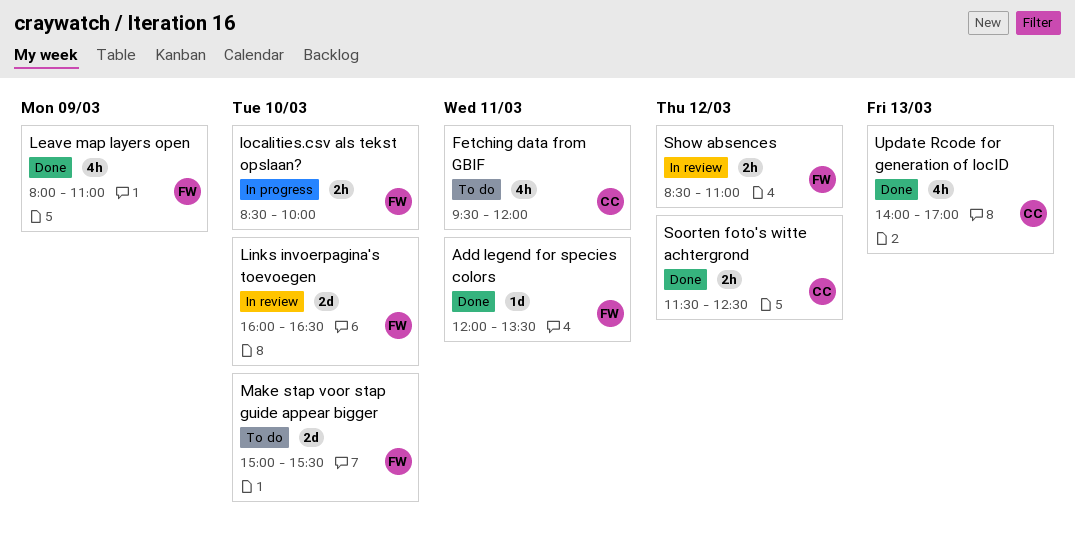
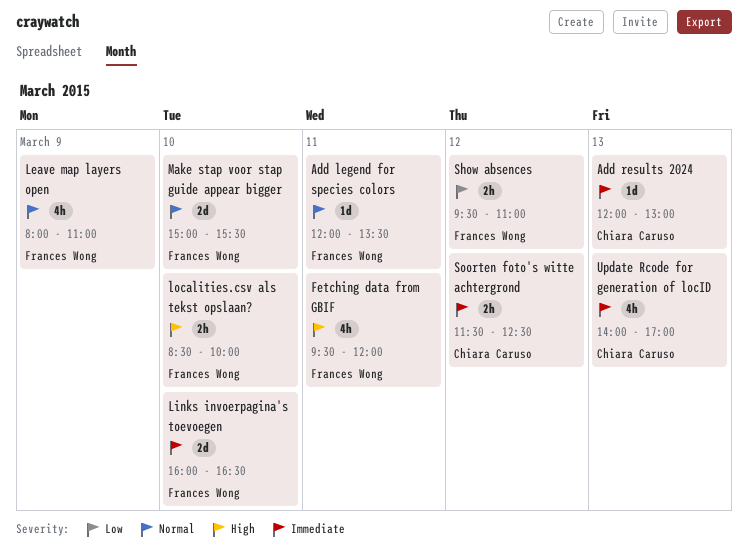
Add results 2024: none -> present
Fetching data from GBIF, owner: Chiara Caruso -> Frances Wong
Show absences, begins: 08:30 -> 09:30

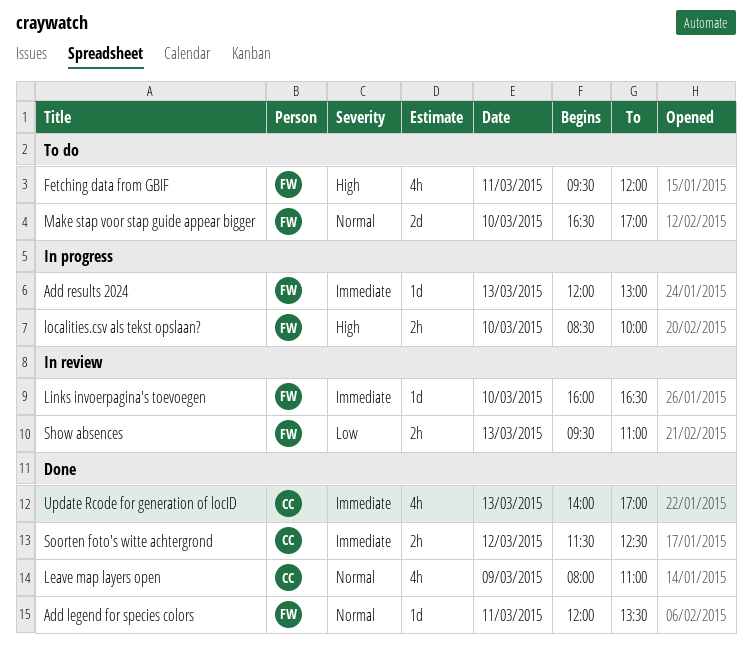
Add results 2024, owner: Chiara Caruso -> Frances Wong
Leave map layers open, owner: Frances Wong -> Chiara Caruso
Links invoerpagina's toevoegen, estimate: 2d -> 1d
Make stap voor stap guide appear bigger, begins: 15:00 -> 16:30
Make stap voor stap guide appear bigger, ends: 15:30 -> 17:00
Show absences, day: Mar 12 -> Mar 13

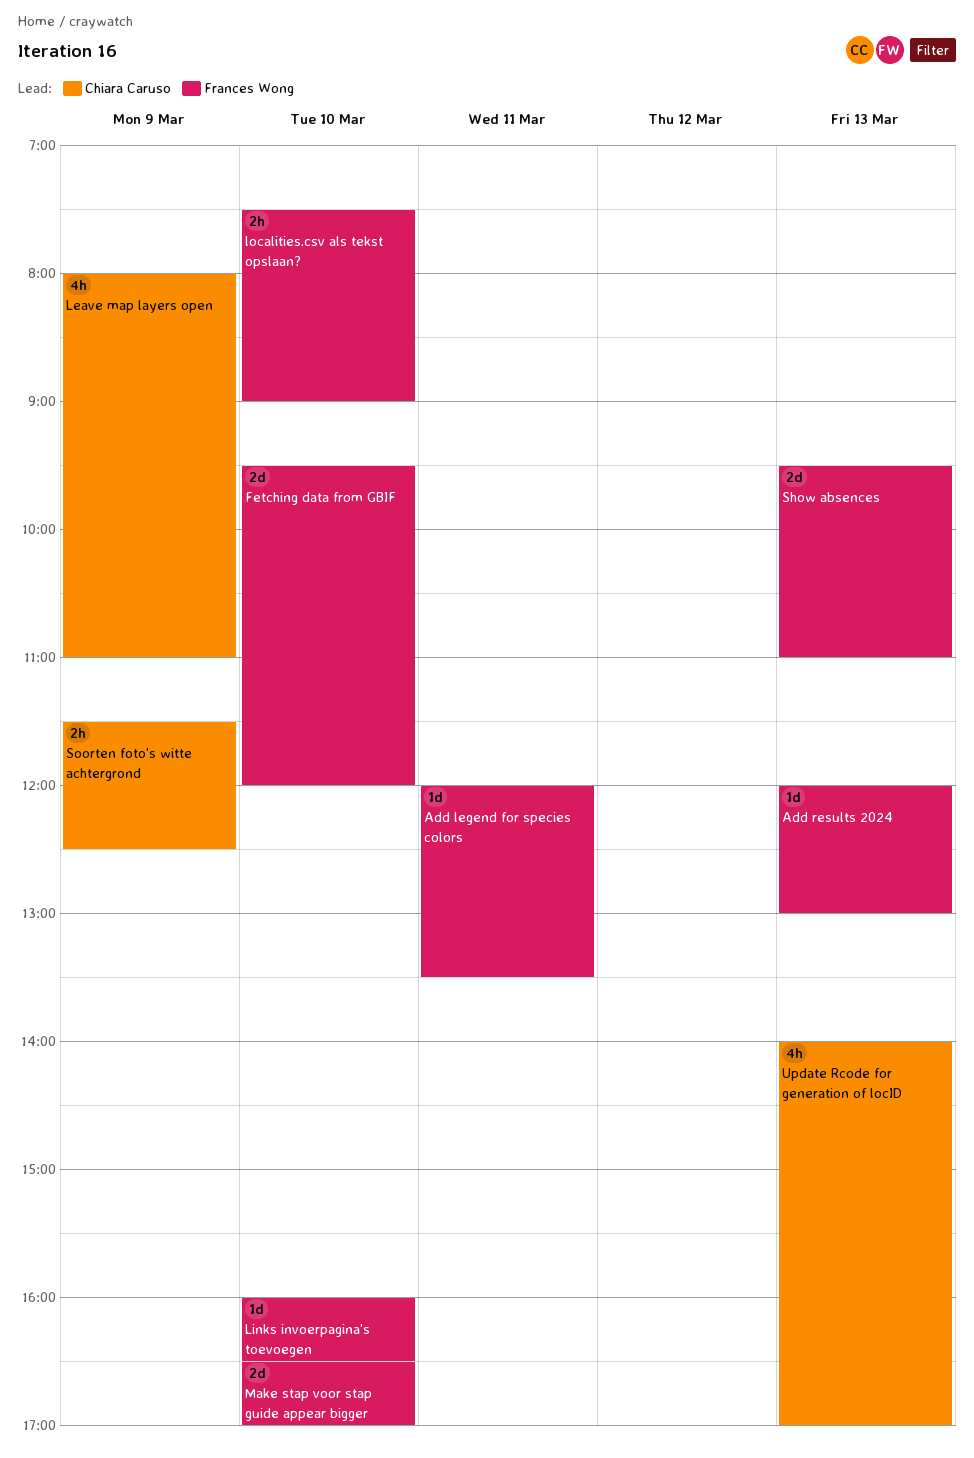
Fetching data from GBIF, estimate: 4h -> 2d
Fetching data from GBIF, day: Mar 11 -> Mar 10
localities.csv als tekst opslaan?, begins: 08:30 -> 07:30
localities.csv als tekst opslaan?, ends: 10:00 -> 09:00
Show absences, estimate: 2h -> 2d
Soorten foto's witte achtergrond, day: Mar 12 -> Mar 9

